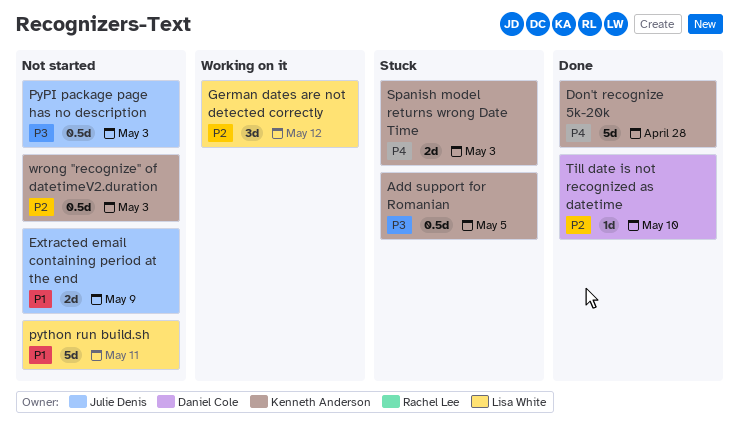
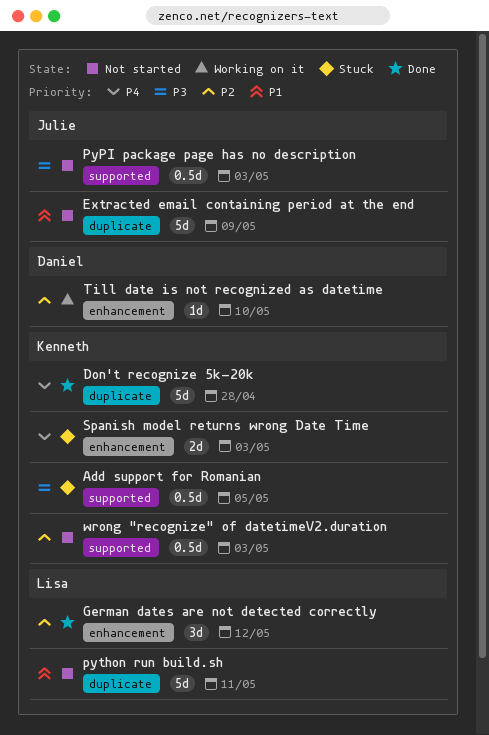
Extracted email containing period at the end, estimate: 2d -> 5d
German dates are not detected correctly, status: Working on it -> Done
Till date is not recognized as datetime, status: Done -> Working on it

